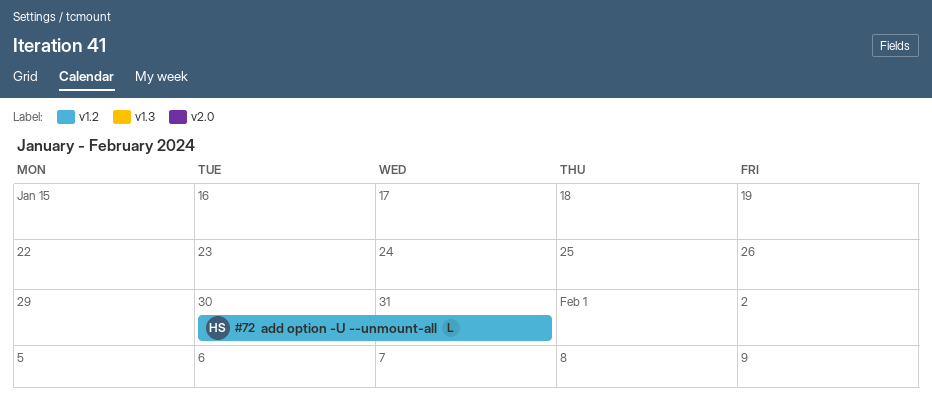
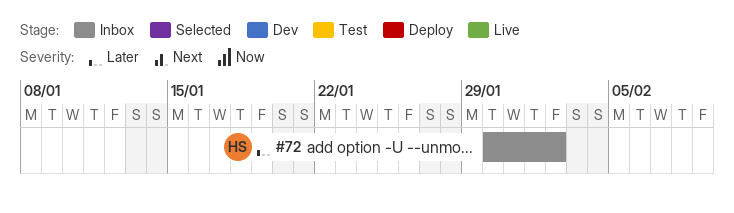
#72, due: Jan 31 -> Feb 2

